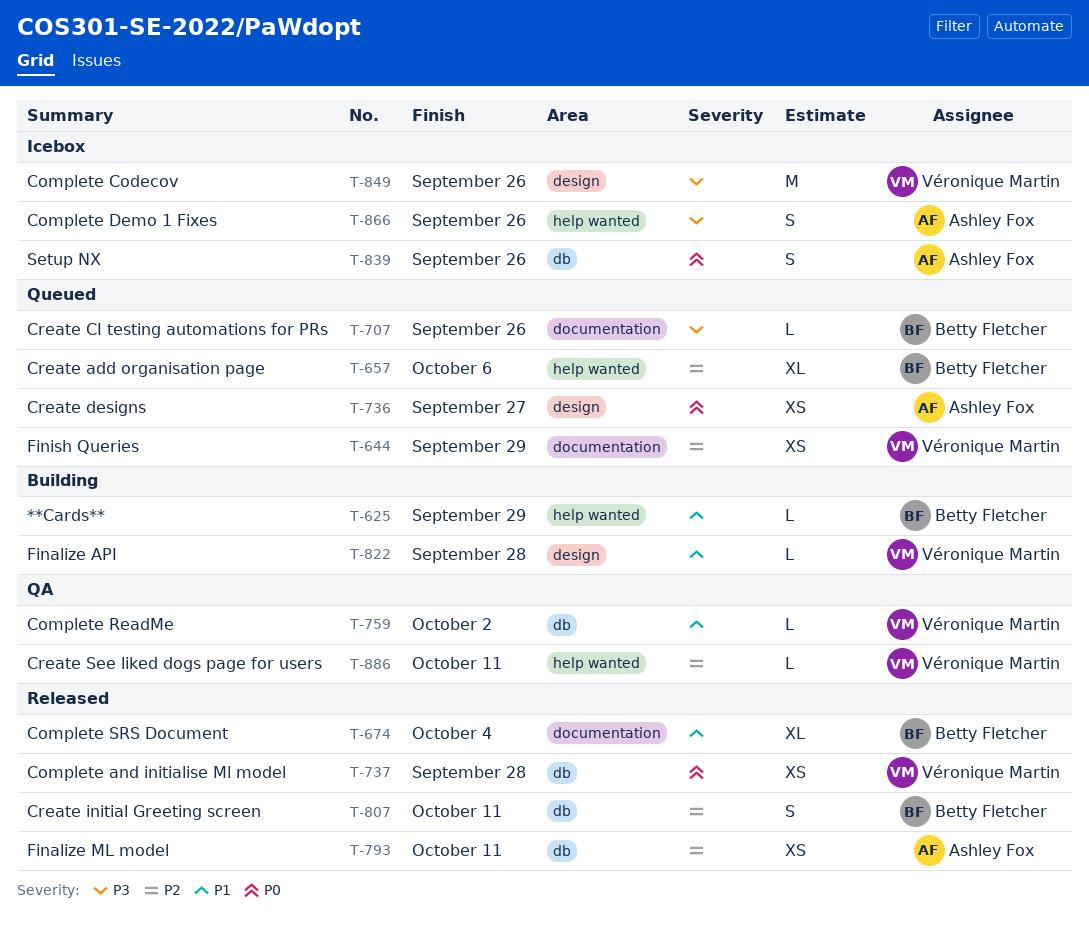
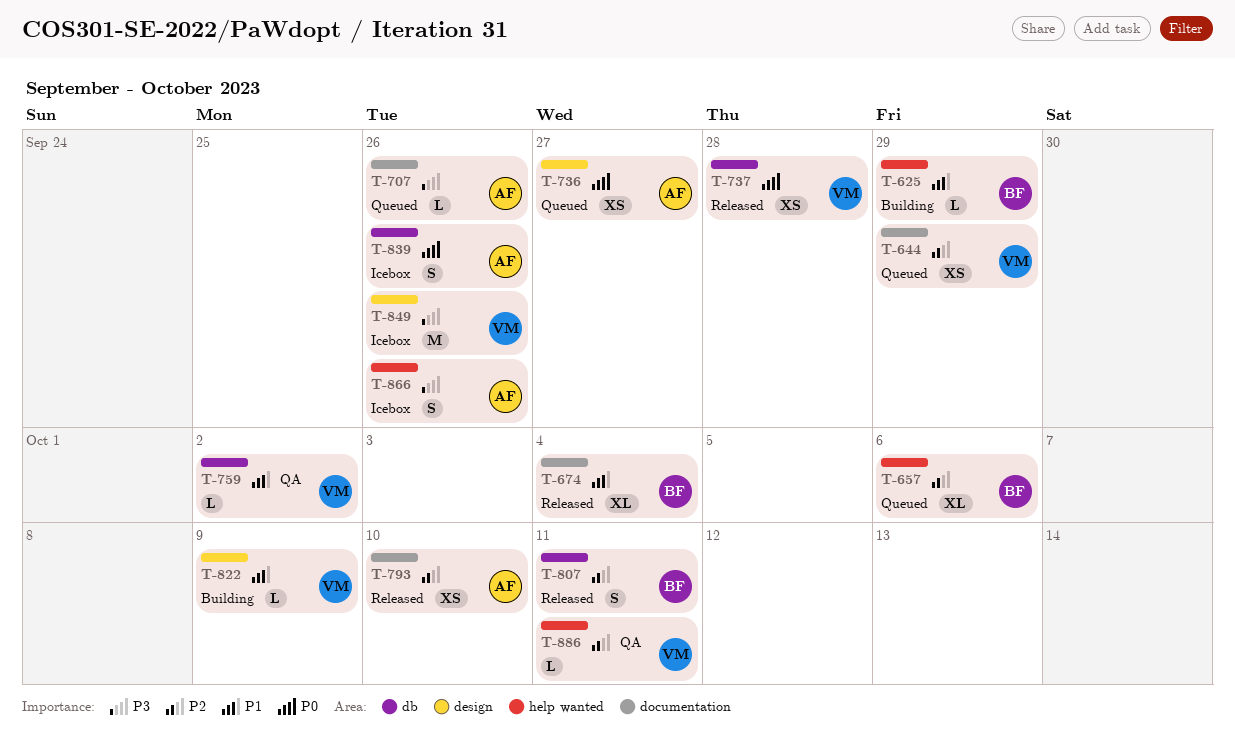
T-707, owner: Betty Fletcher -> Ashley Fox
T-793, label: db -> documentation
T-793, due: Oct 11 -> Oct 10
T-822, due: Sep 28 -> Oct 9

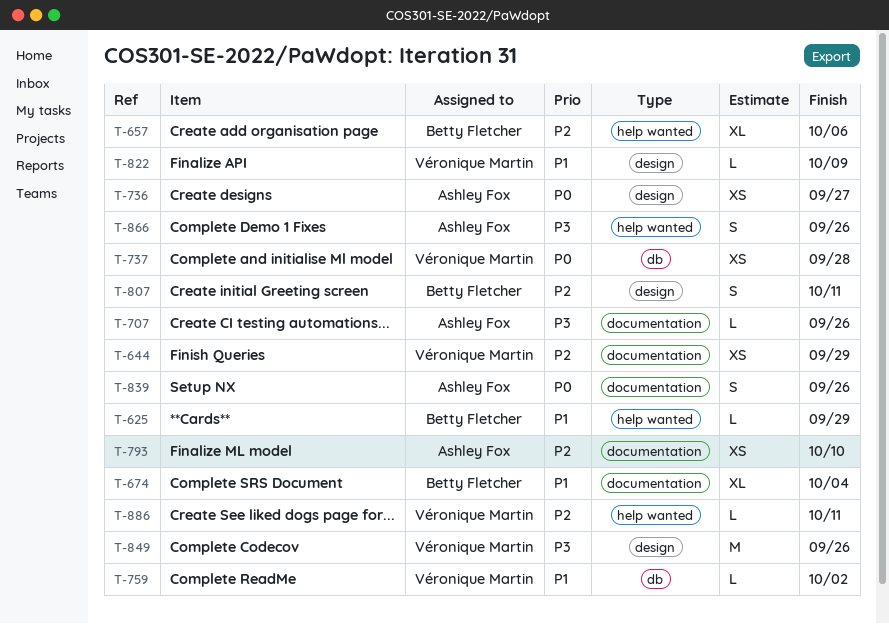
T-807, label: db -> design
T-839, label: db -> documentation

